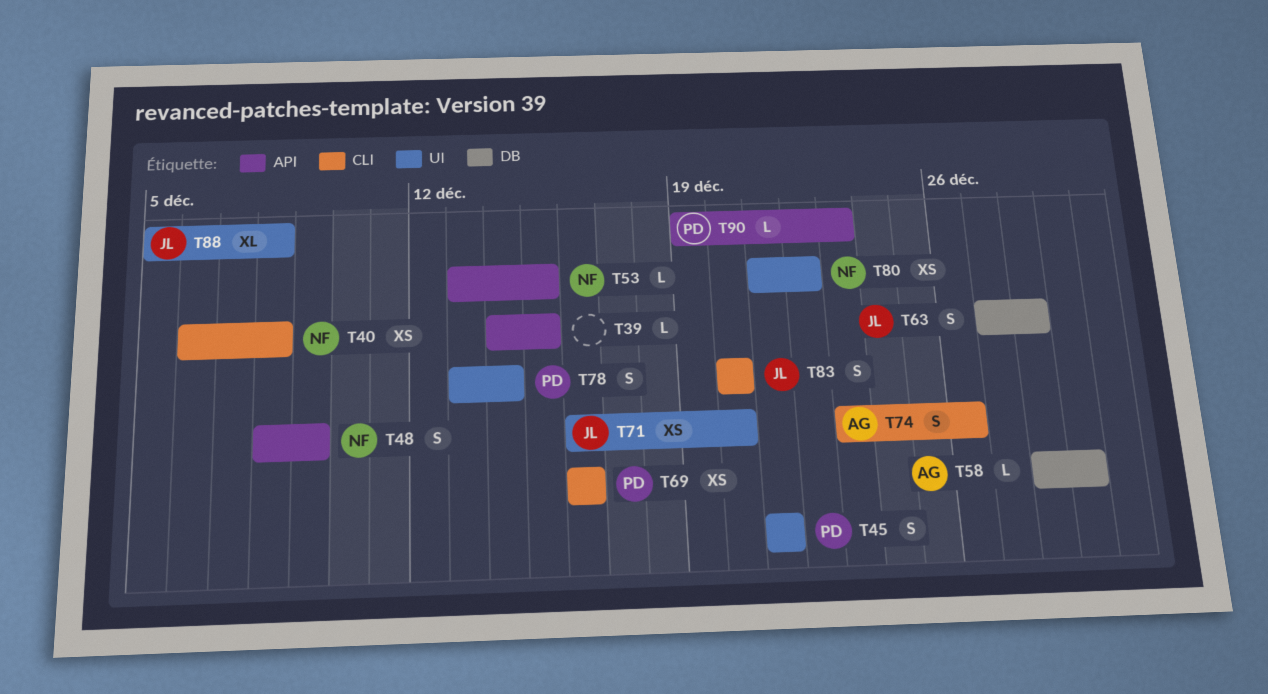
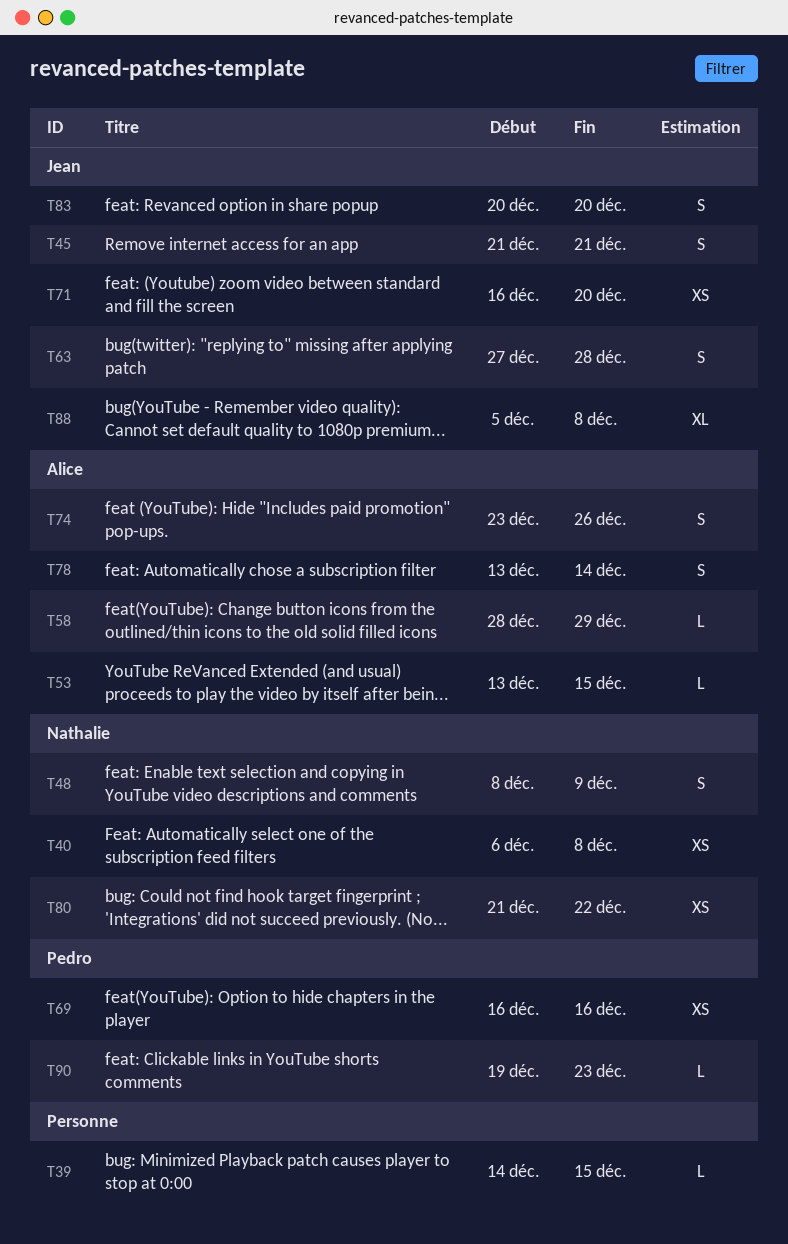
T45, owner: Pedro -> Jean
T53, owner: Nathalie -> Alice
T78, owner: Pedro -> Alice

